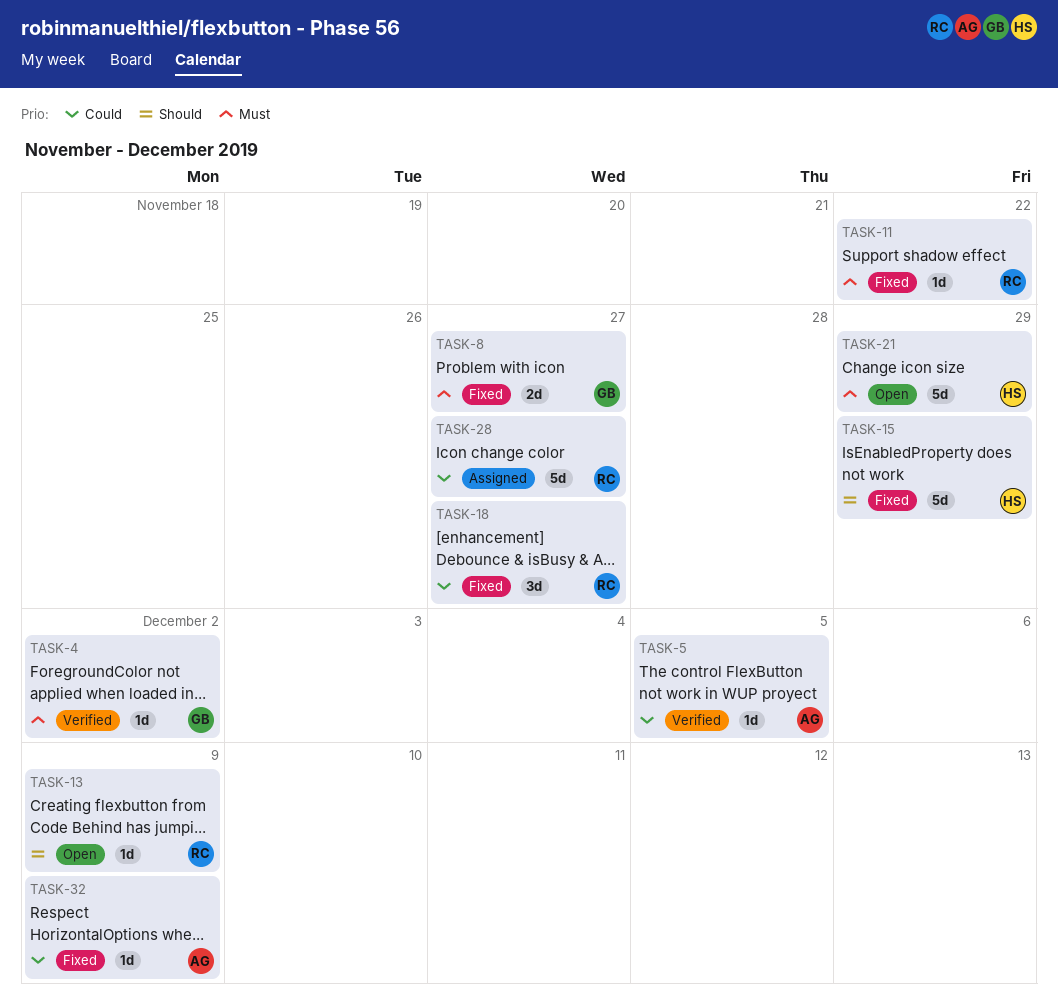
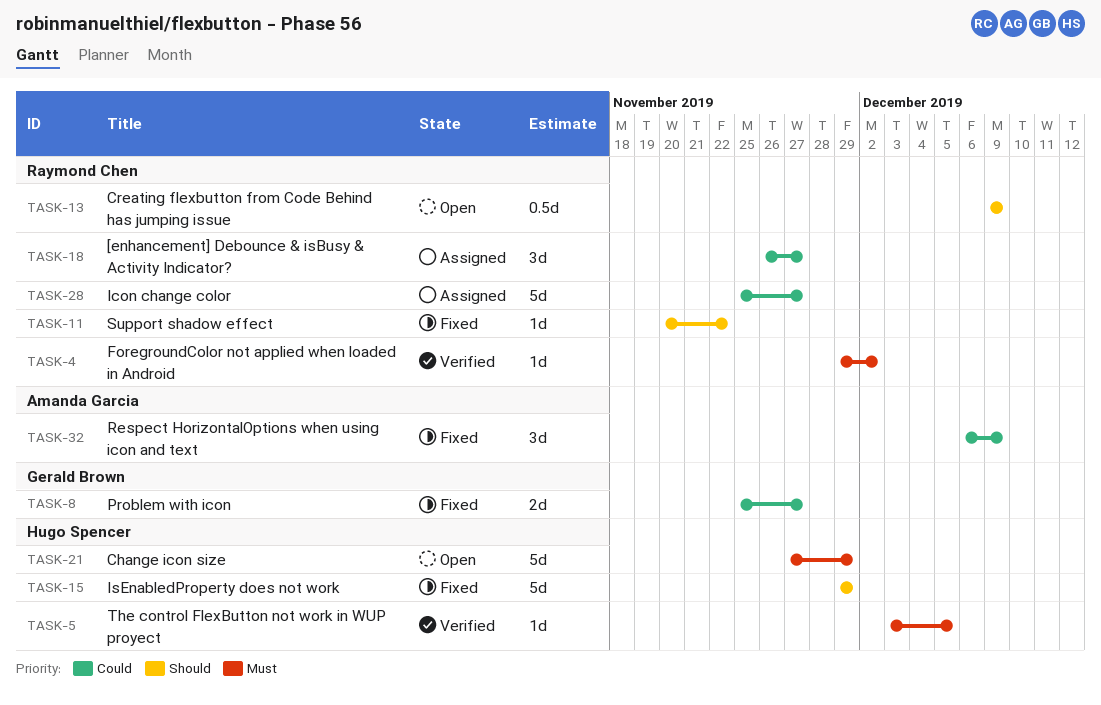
TASK-4, owner: Gerald Brown -> Raymond Chen
TASK-5, owner: Amanda Garcia -> Hugo Spencer
TASK-5, priority: Could -> Must
TASK-8, priority: Must -> Could
TASK-11, priority: Must -> Should
TASK-13, estimate: 1d -> 0.5d
TASK-18, status: Fixed -> Assigned
TASK-32, estimate: 1d -> 3d

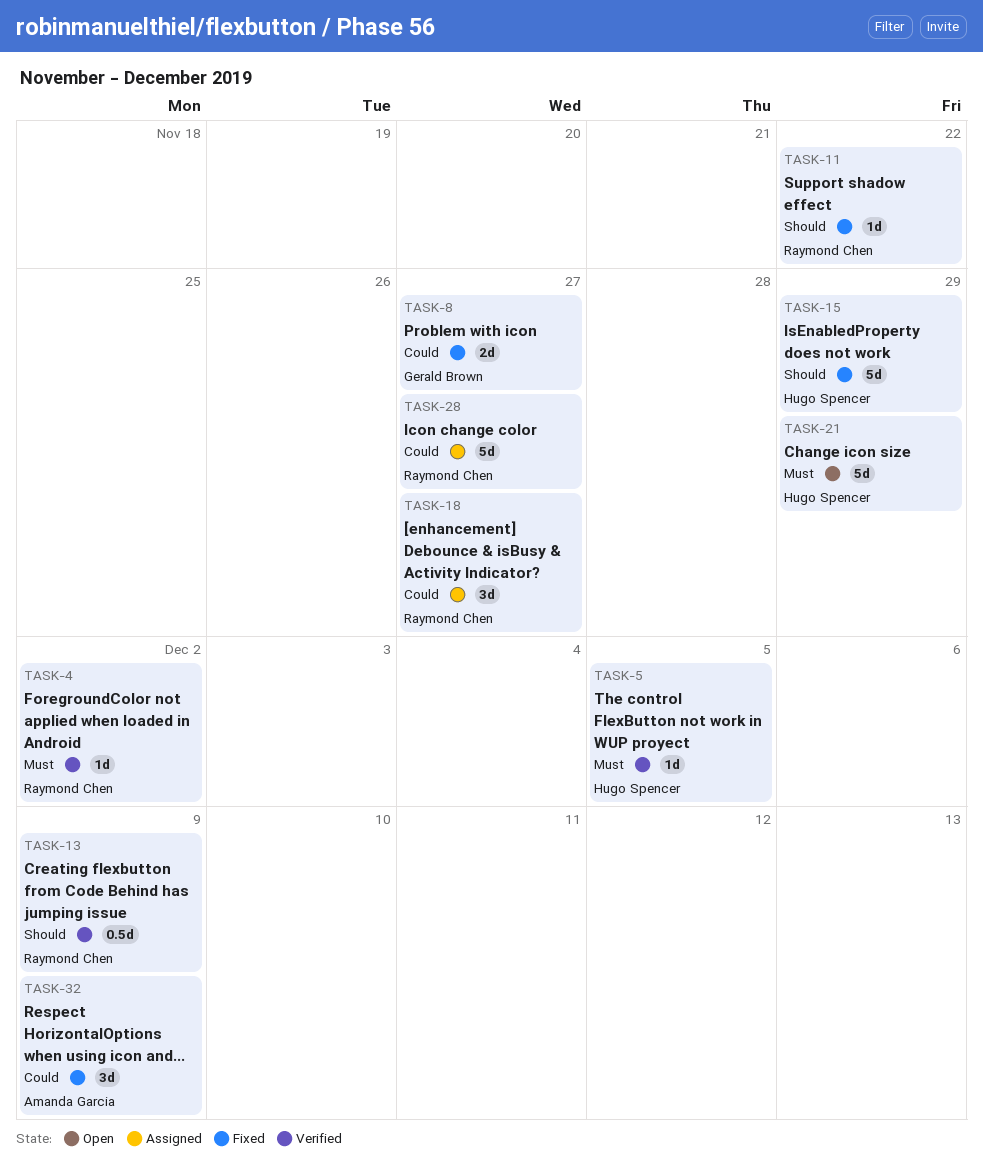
TASK-13, status: Open -> Verified

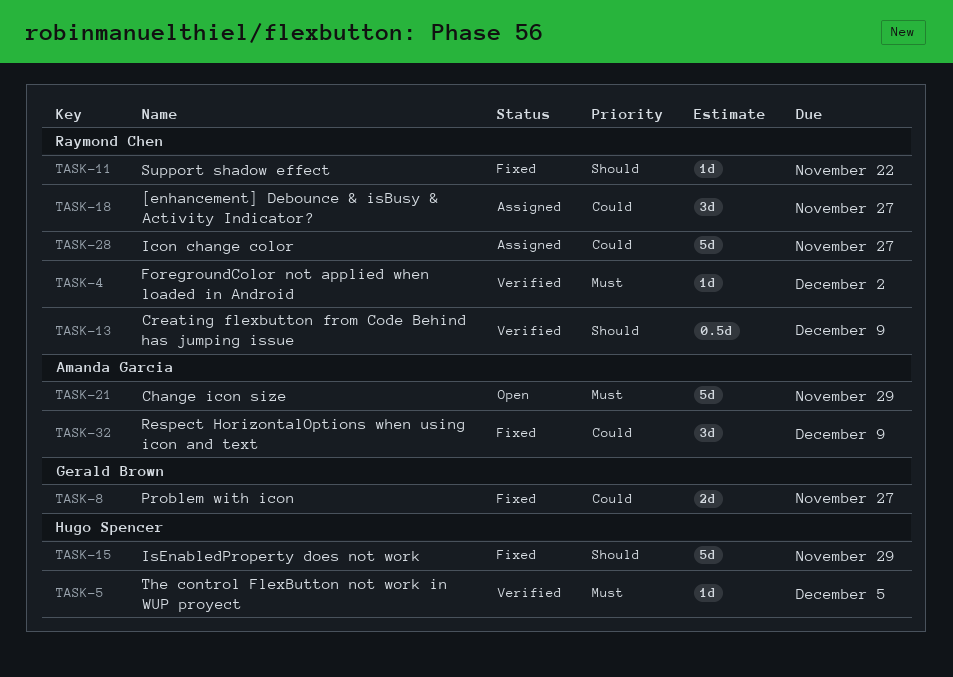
TASK-21, owner: Hugo Spencer -> Amanda Garcia

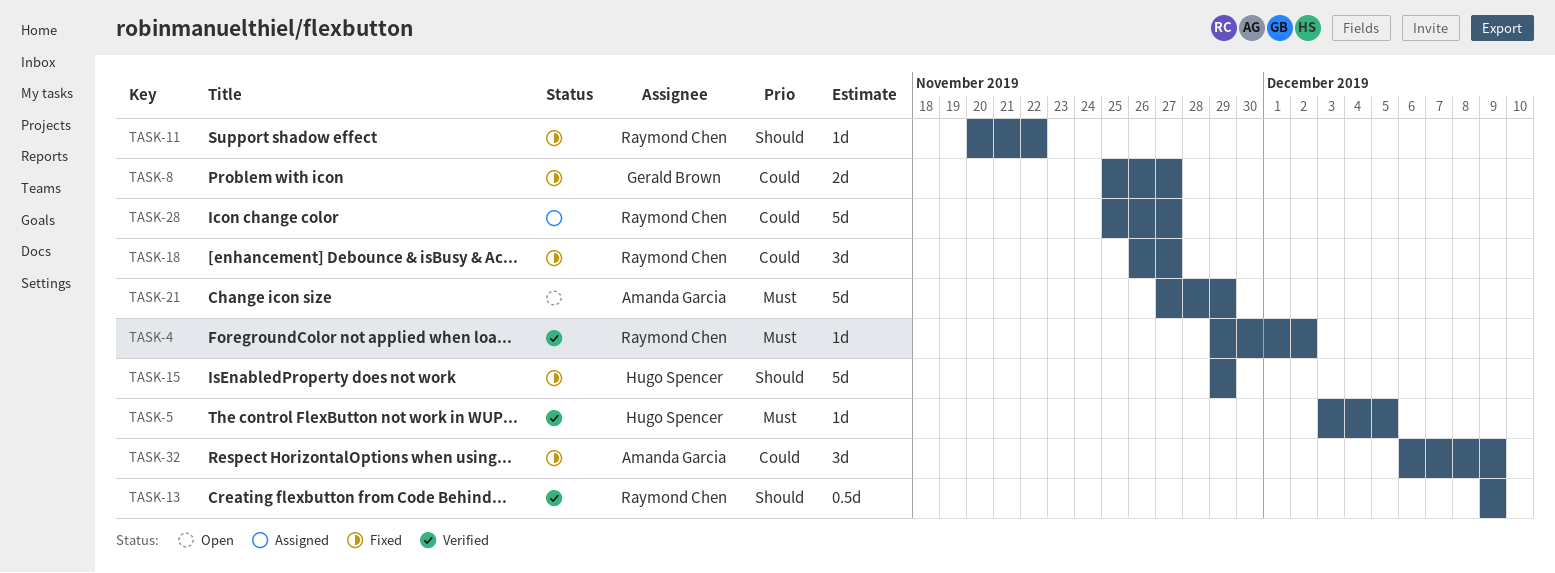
TASK-18, status: Assigned -> Fixed

